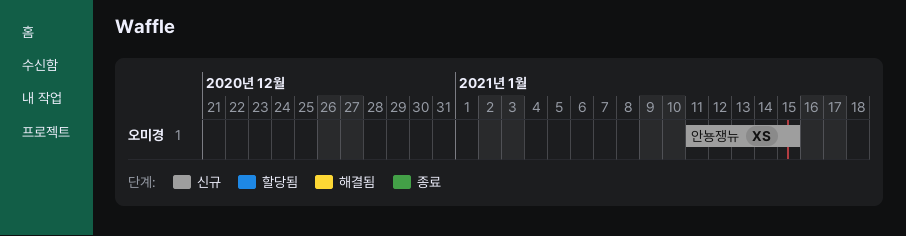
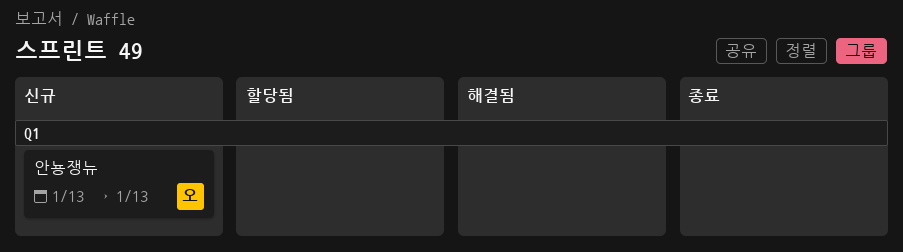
안뇽쟁뉴, start: Jan 11 -> Jan 13
안뇽쟁뉴, due: Jan 15 -> Jan 13

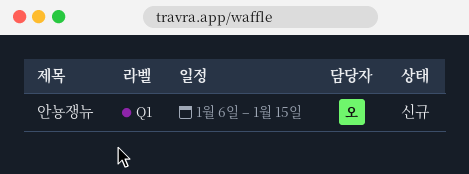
안뇽쟁뉴, start: Jan 13 -> Jan 6
안뇽쟁뉴, due: Jan 13 -> Jan 15

